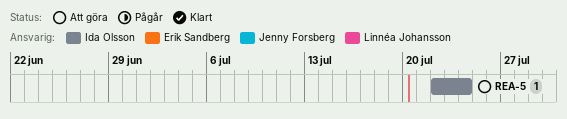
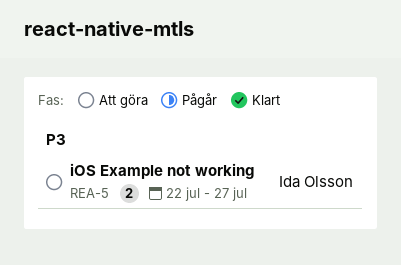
REA-5, estimate: 1 -> 2
REA-5, due: Jul 24 -> Jul 27

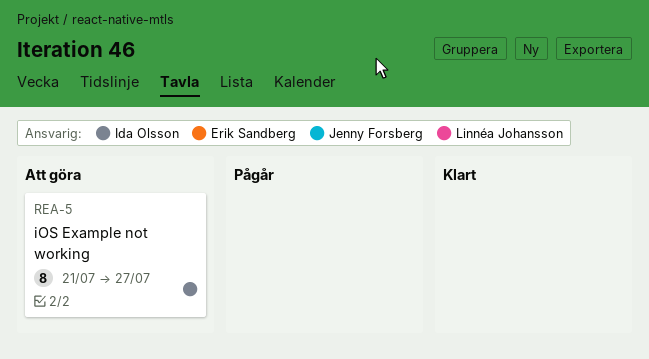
REA-5, estimate: 2 -> 8
REA-5, start: Jul 22 -> Jul 21

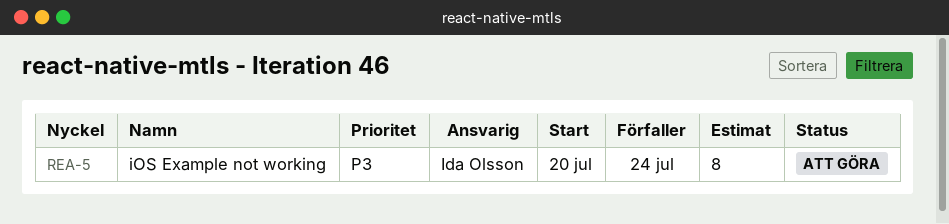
REA-5, start: Jul 21 -> Jul 20
REA-5, due: Jul 27 -> Jul 24

